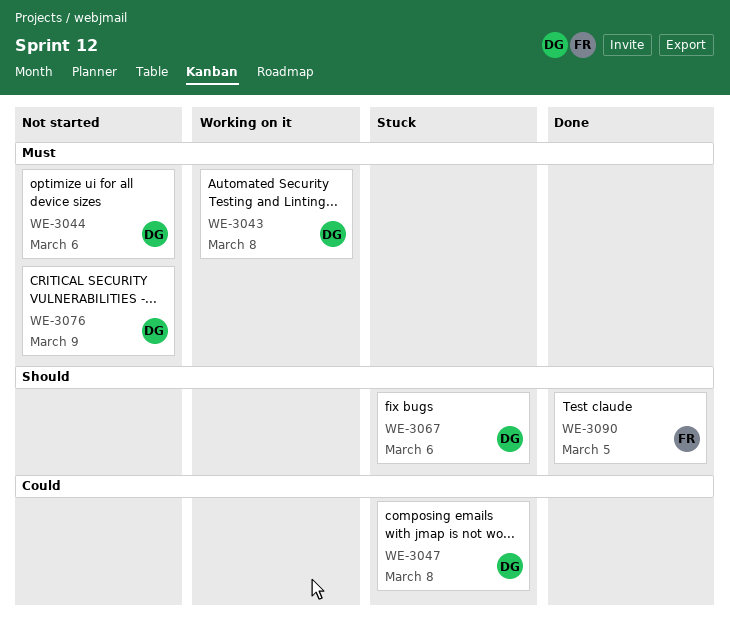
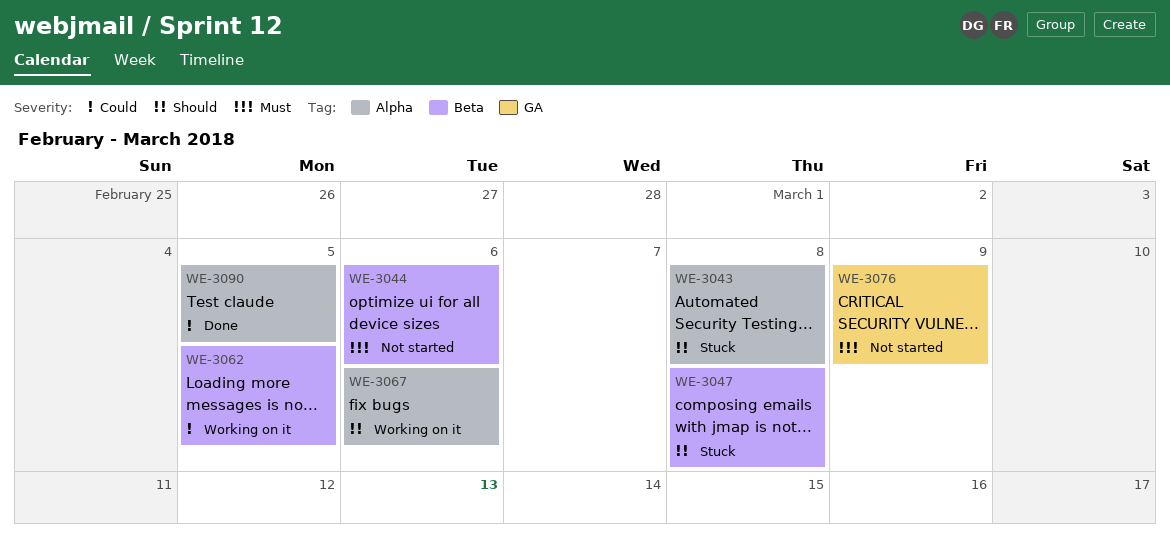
WE-3043, status: Working on it -> Stuck
WE-3043, priority: Must -> Should
WE-3047, priority: Could -> Should
WE-3062: none -> present
WE-3067, status: Stuck -> Working on it
WE-3090, priority: Should -> Could

